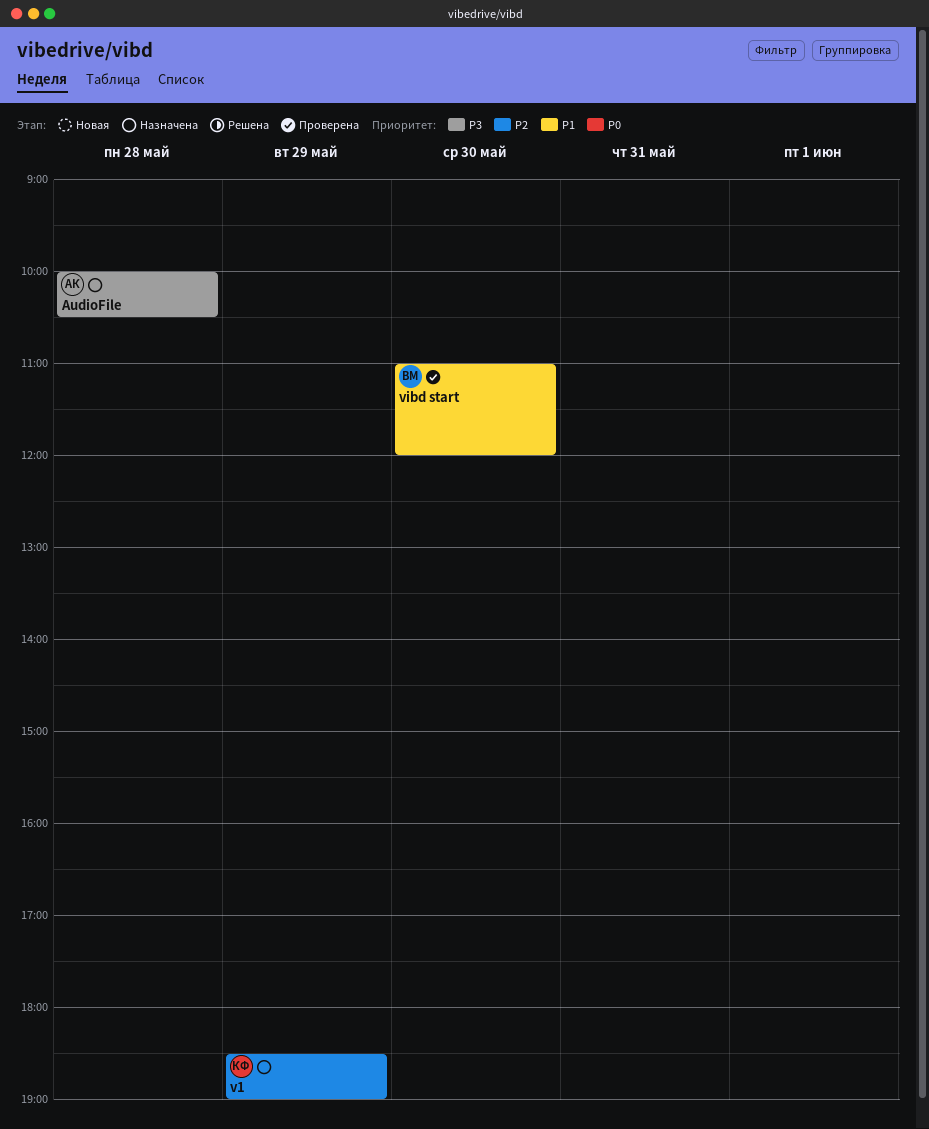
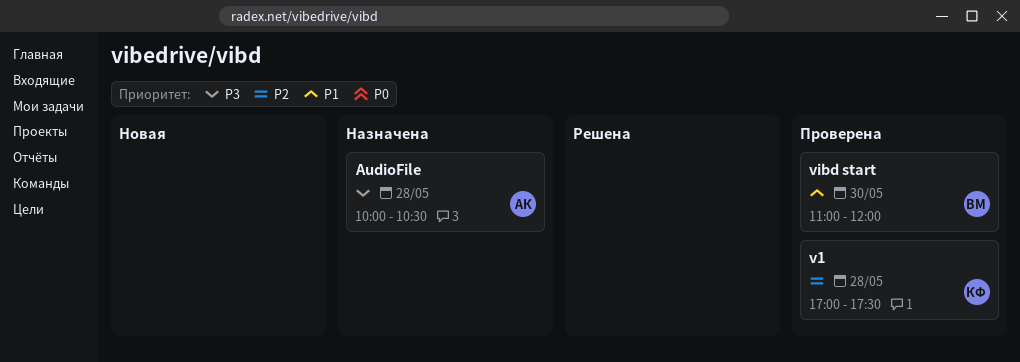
v1, status: Назначена -> Проверена
v1, day: May 29 -> May 28
v1, begins: 18:30 -> 17:00
v1, ends: 19:00 -> 17:30

